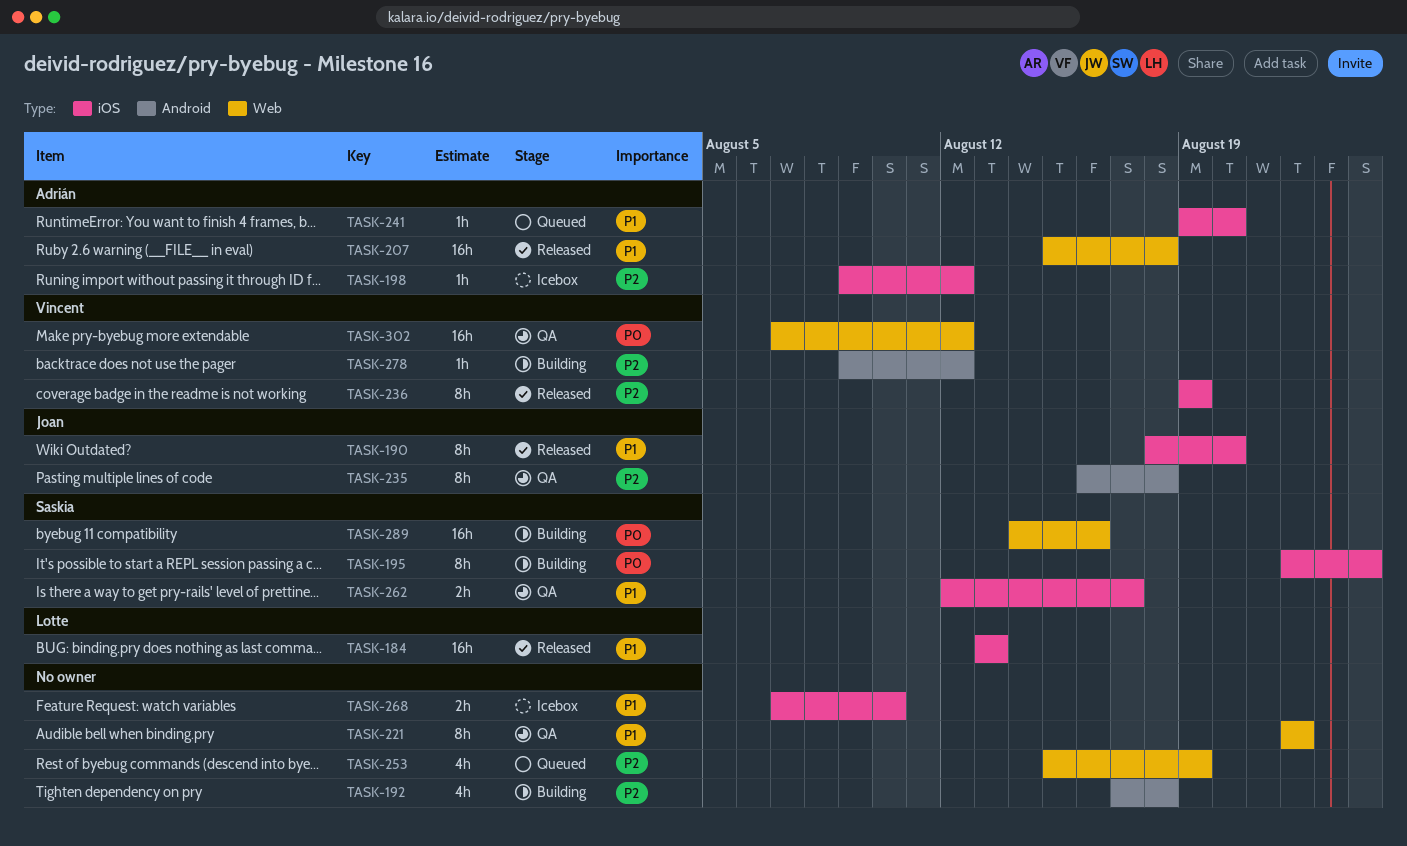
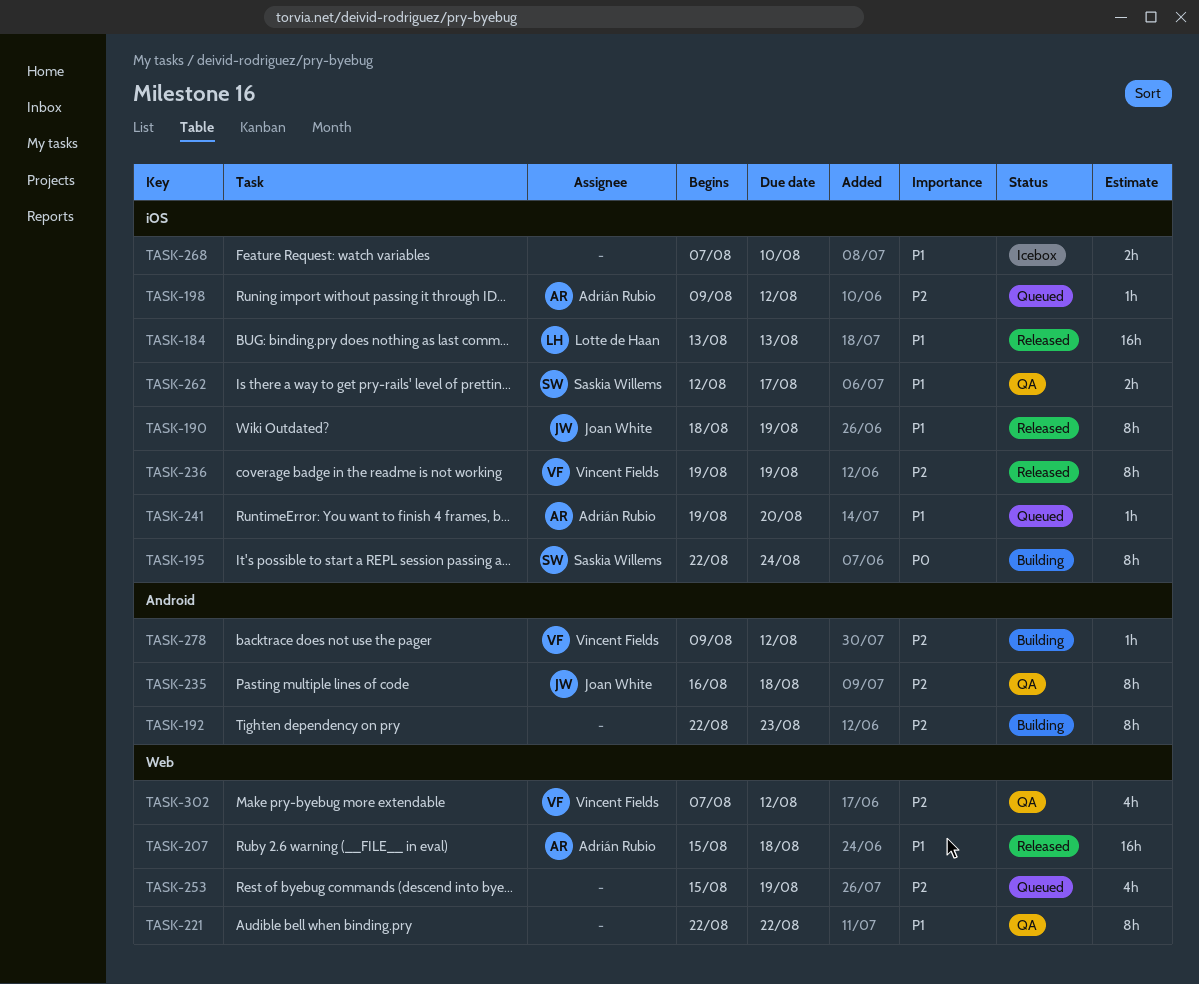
TASK-190, due: Aug 20 -> Aug 19
TASK-192, estimate: 4h -> 8h
TASK-192, start: Aug 17 -> Aug 22
TASK-192, due: Aug 18 -> Aug 23
TASK-198, status: Icebox -> Queued
TASK-289: present -> none
TASK-302, priority: P0 -> P2
TASK-302, estimate: 16h -> 4h

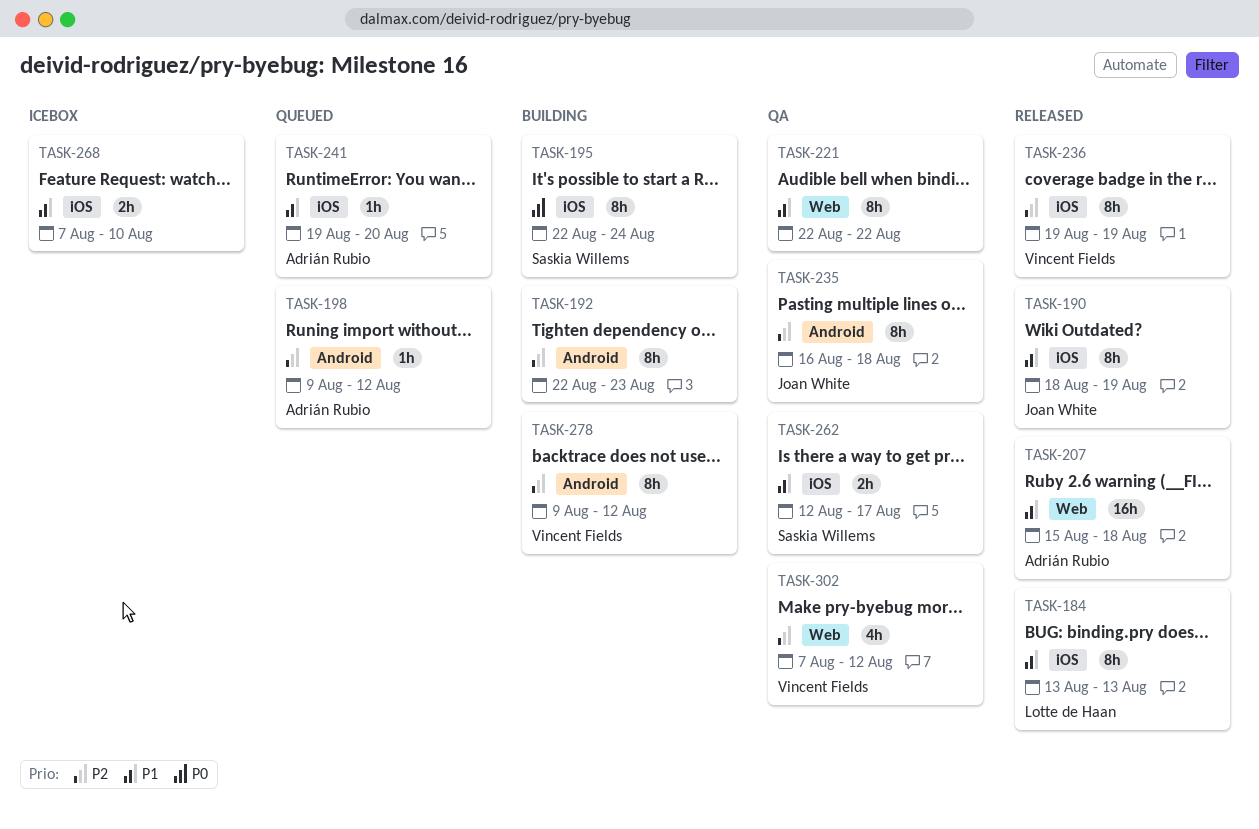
TASK-184, estimate: 16h -> 8h
TASK-198, label: iOS -> Android
TASK-253: present -> none
TASK-278, estimate: 1h -> 8h

